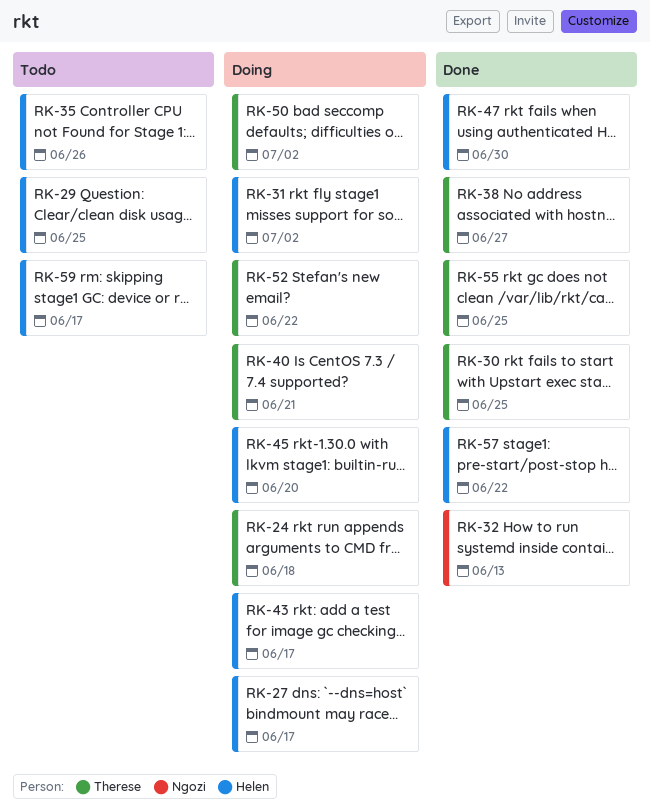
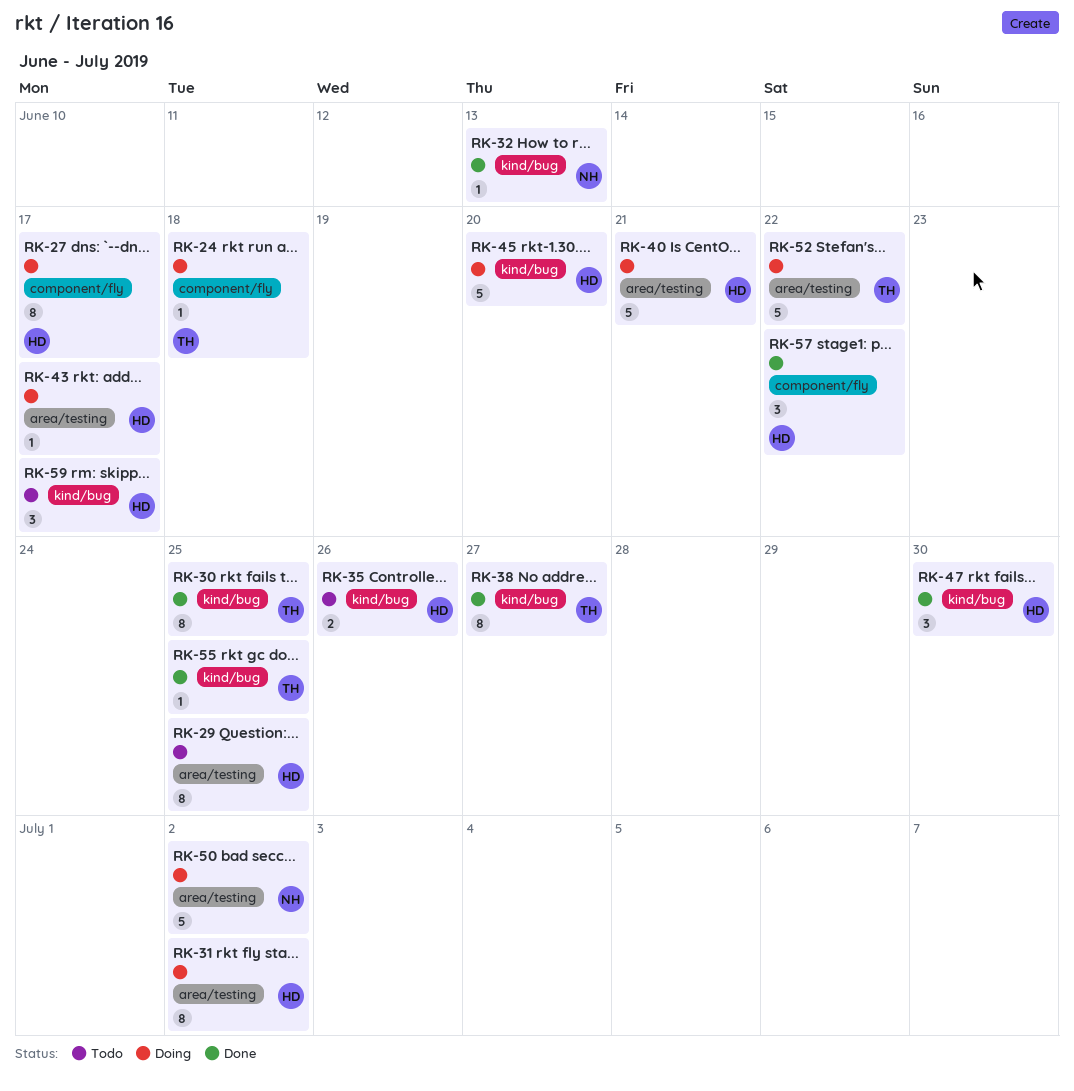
RK-40, owner: Therese -> Helen
RK-50, owner: Therese -> Ngozi

